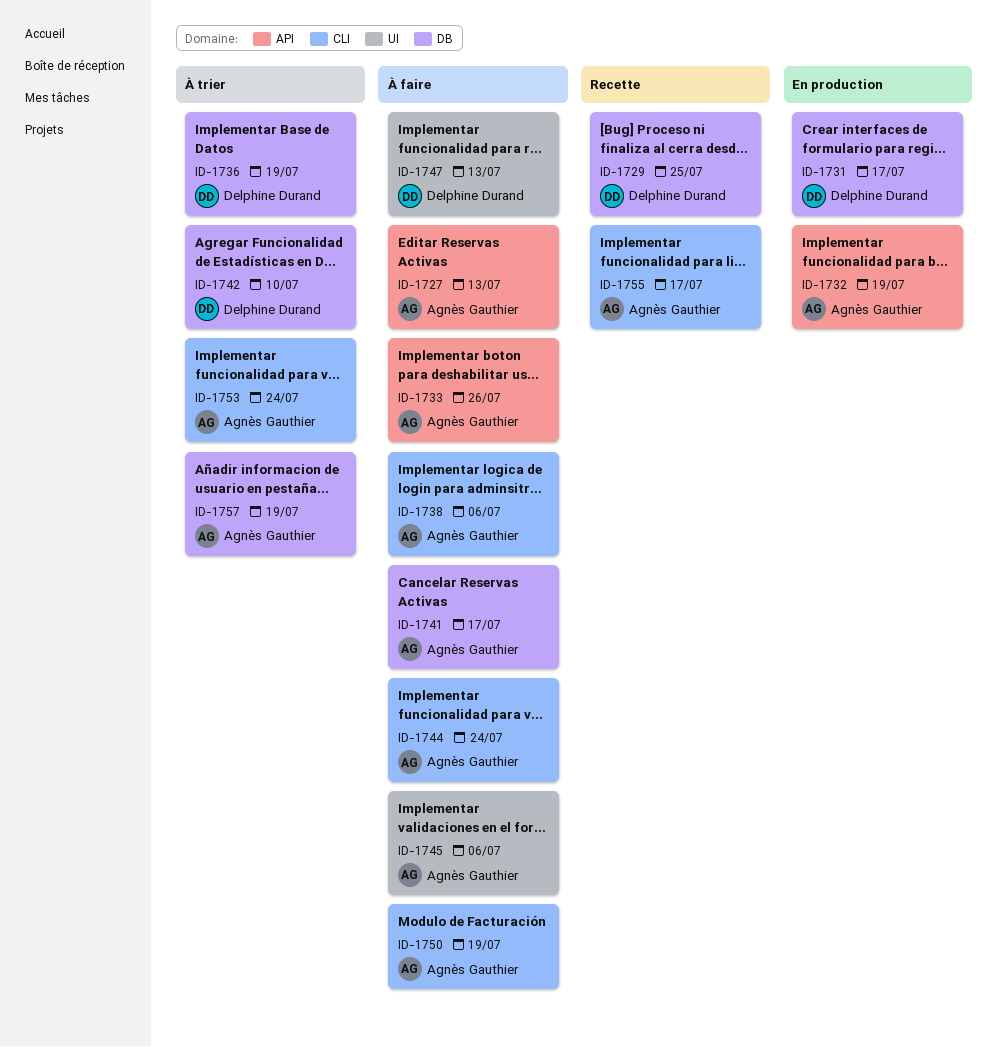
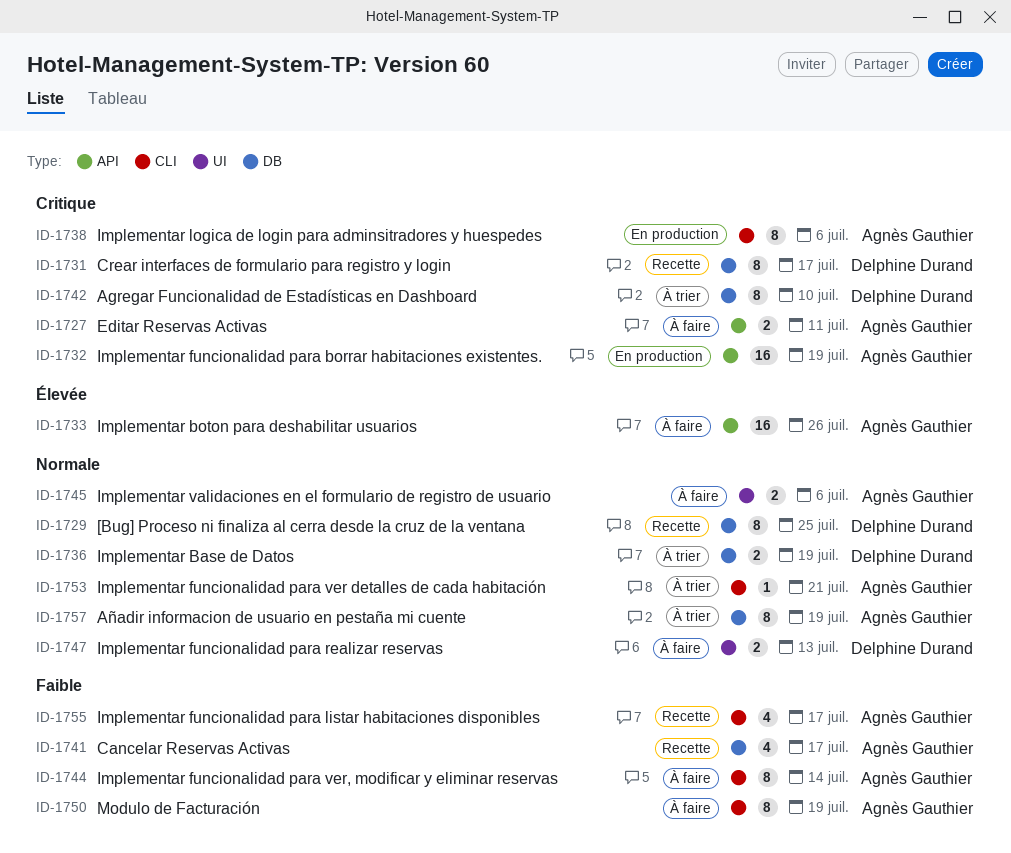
ID-1727, due: Jul 13 -> Jul 11
ID-1731, status: En production -> Recette
ID-1738, status: À faire -> En production
ID-1741, status: À faire -> Recette
ID-1744, due: Jul 24 -> Jul 14
ID-1753, due: Jul 24 -> Jul 21

